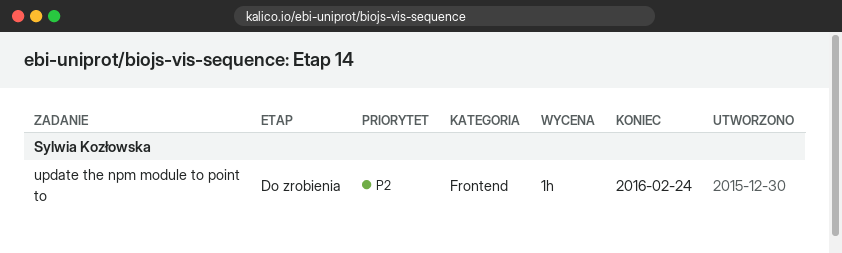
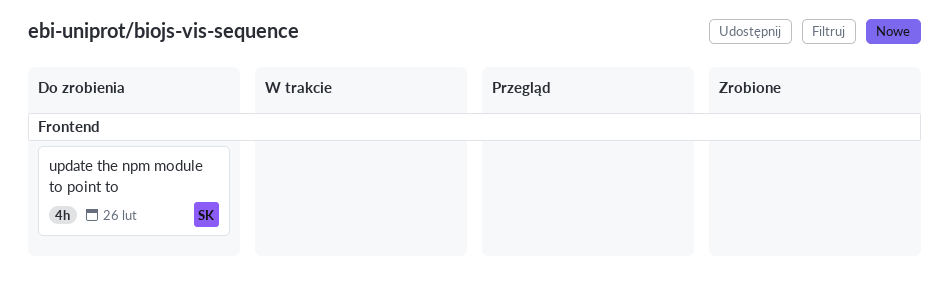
update the npm module to point to, estimate: 1h -> 4h
update the npm module to point to, due: Feb 24 -> Feb 26

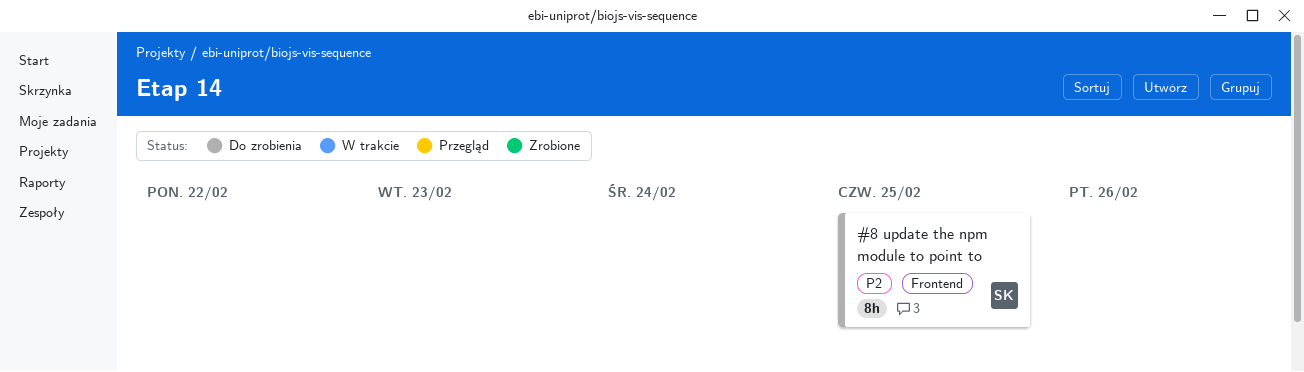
update the npm module to point to, estimate: 4h -> 8h
update the npm module to point to, due: Feb 26 -> Feb 25

